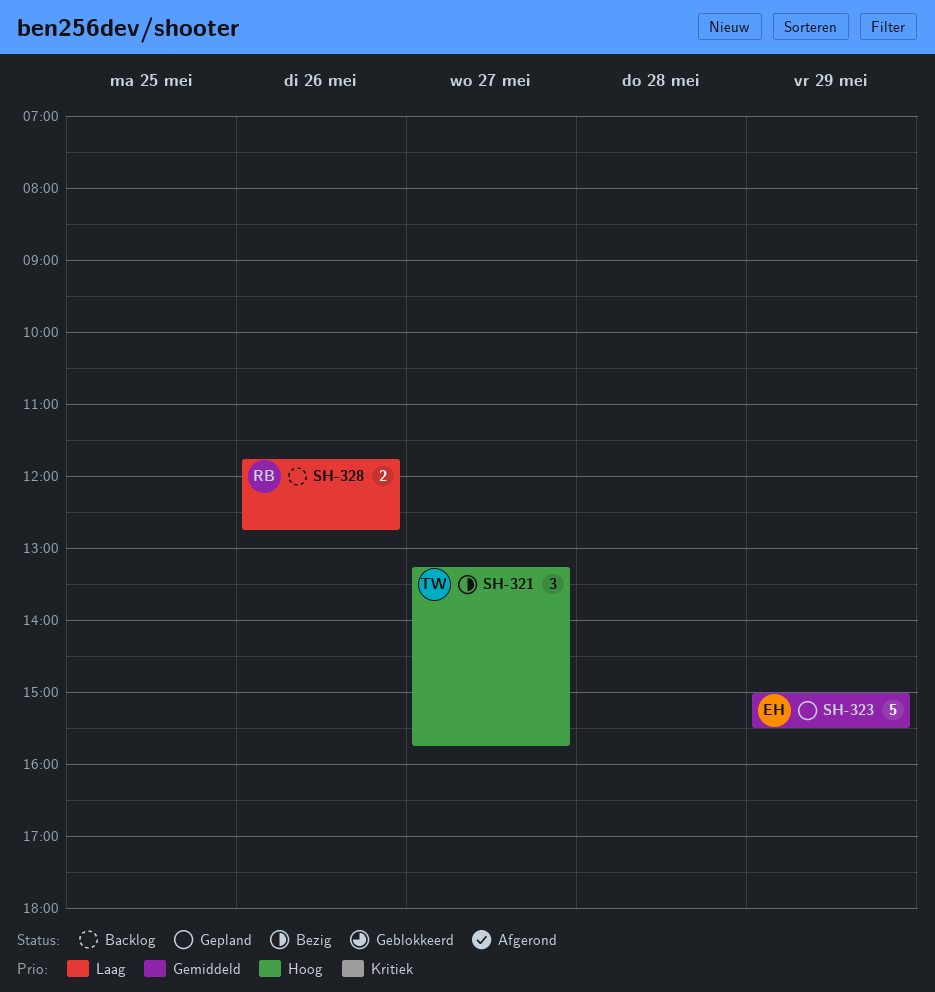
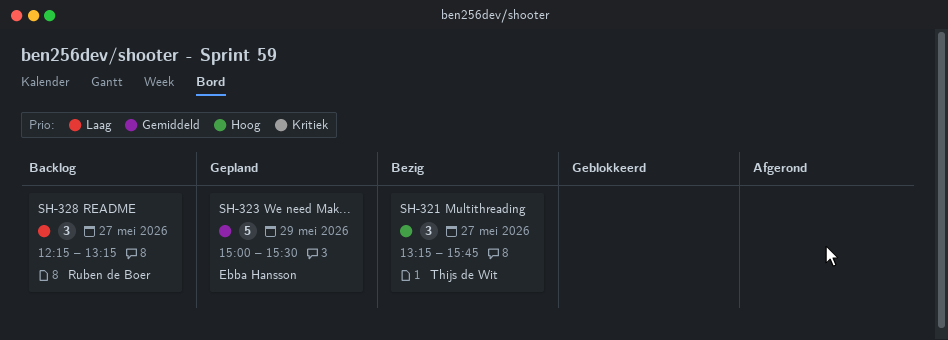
SH-328, estimate: 2 -> 3
SH-328, day: May 26 -> May 27
SH-328, begins: 11:45 -> 12:15
SH-328, ends: 12:45 -> 13:15

